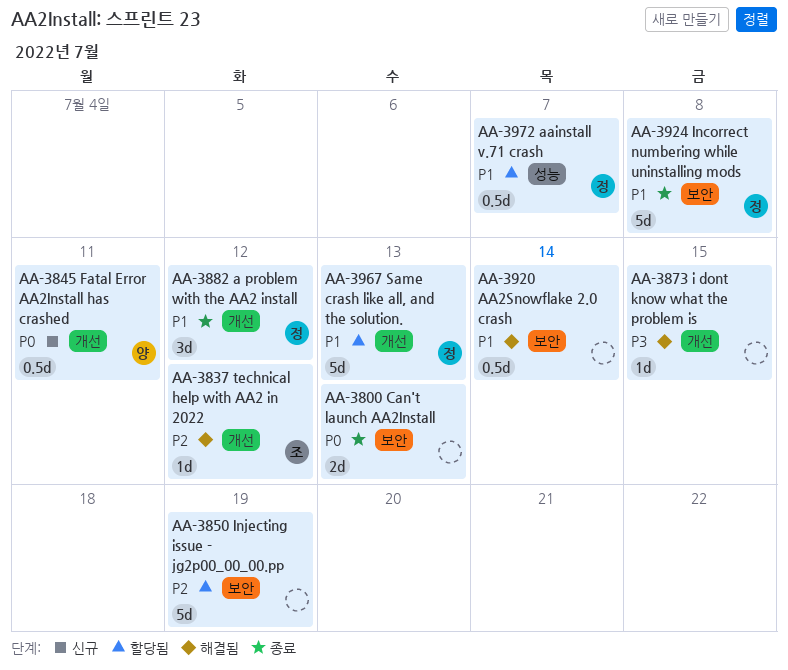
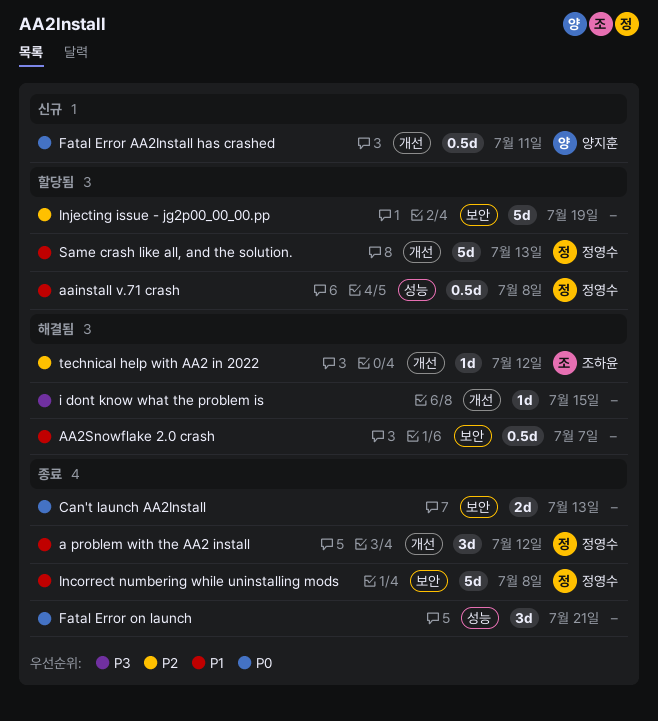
AA2Snowflake 2.0 crash, due: Jul 14 -> Jul 7
aainstall v.71 crash, due: Jul 7 -> Jul 8
Fatal Error on launch: none -> present

